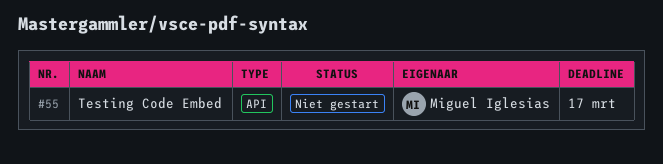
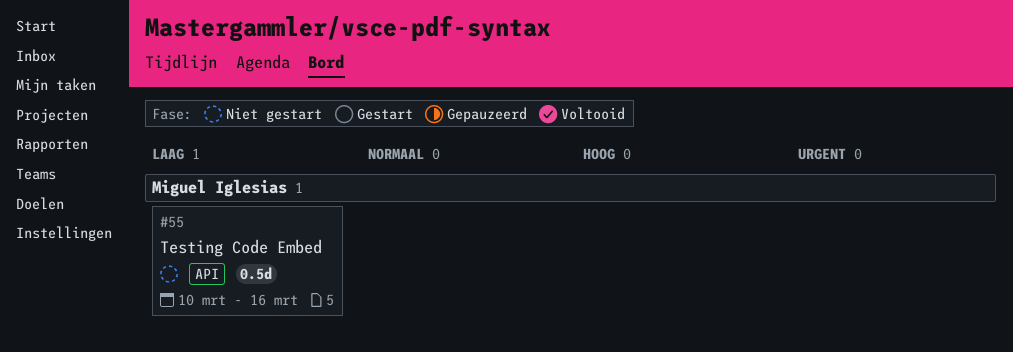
#55, due: Mar 17 -> Mar 16

